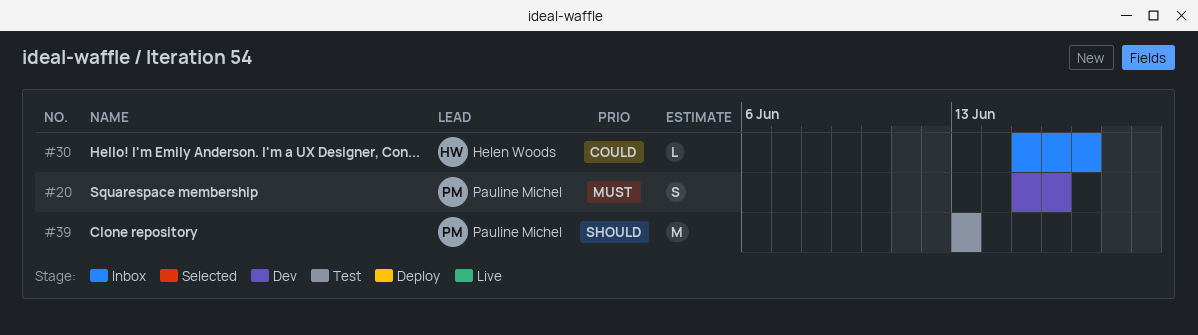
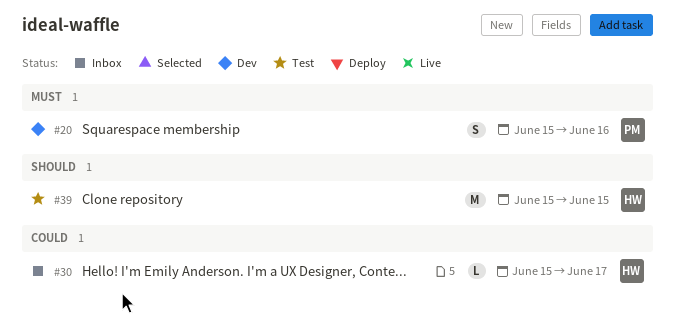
#39, owner: Pauline Michel -> Helen Woods
#39, start: Jun 13 -> Jun 15
#39, due: Jun 13 -> Jun 15

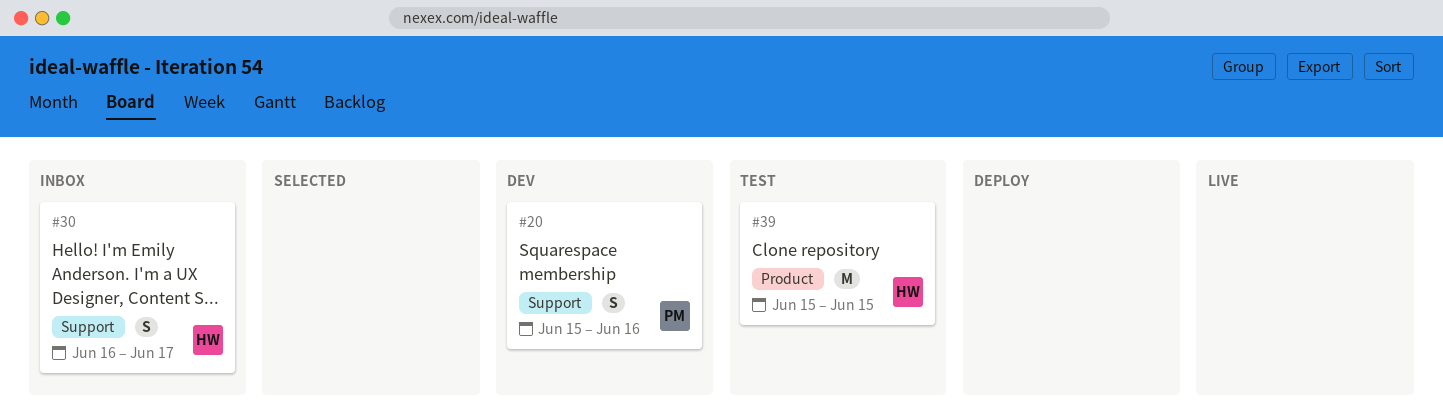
#30, estimate: L -> S
#30, start: Jun 15 -> Jun 16

